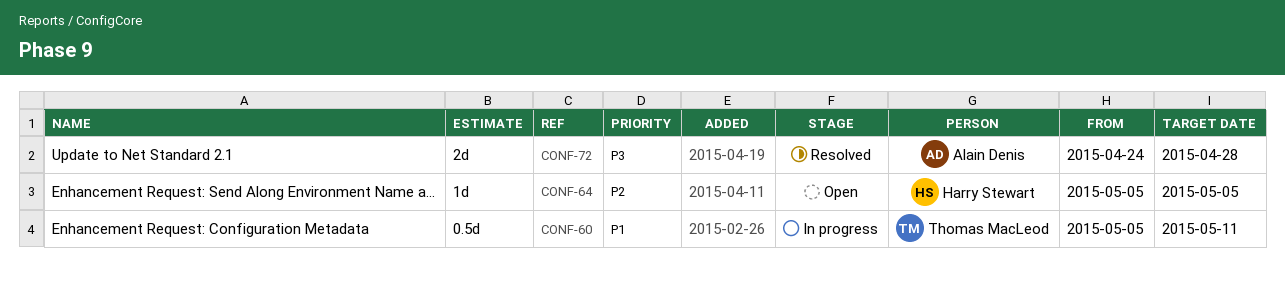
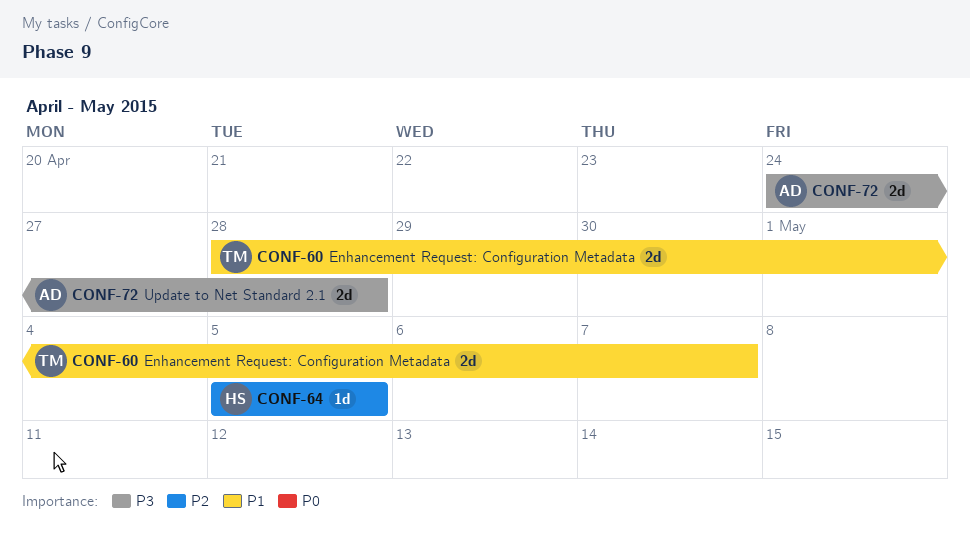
CONF-60, estimate: 0.5d -> 2d
CONF-60, start: May 5 -> Apr 28
CONF-60, due: May 11 -> May 7

